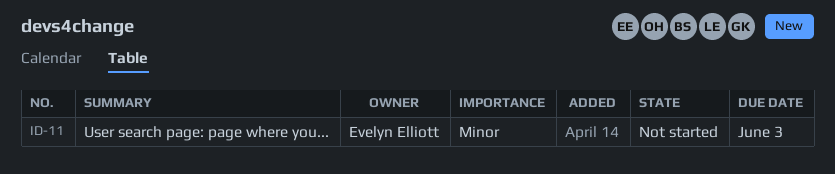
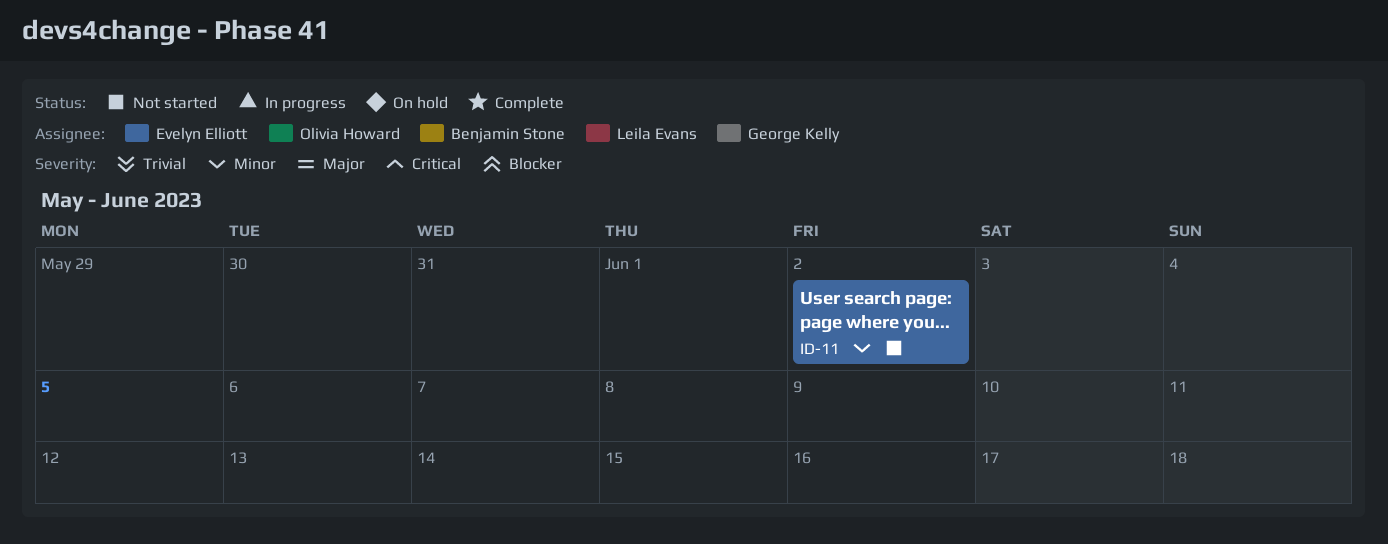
ID-11, due: Jun 3 -> Jun 2

